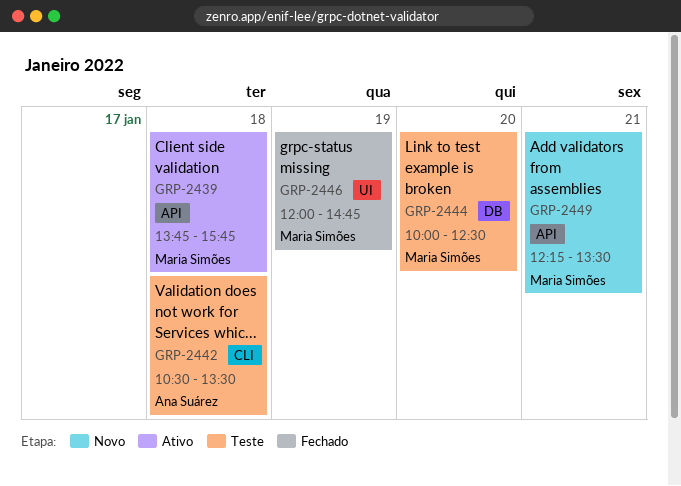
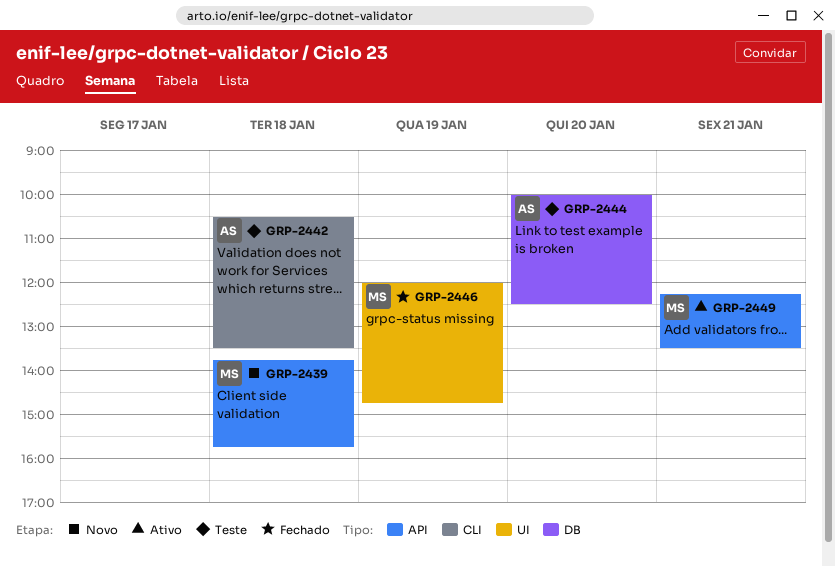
GRP-2439, status: Ativo -> Novo
GRP-2444, owner: Maria Simões -> Ana Suárez
GRP-2449, status: Novo -> Ativo

